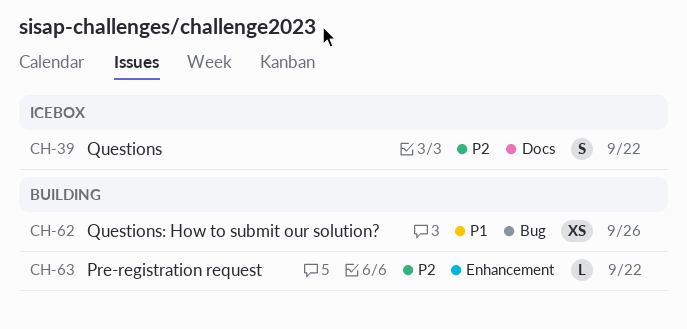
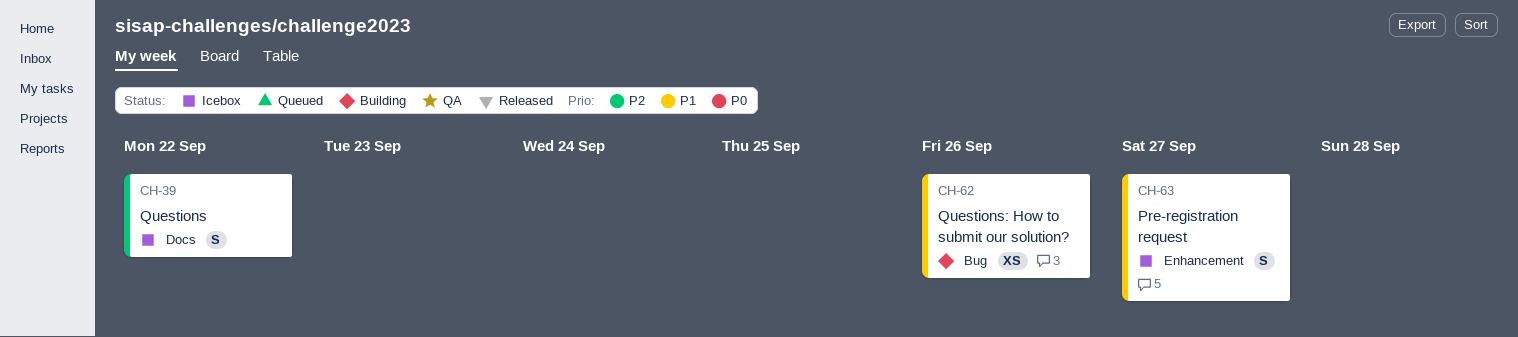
CH-63, status: Building -> Icebox
CH-63, priority: P2 -> P1
CH-63, estimate: L -> S
CH-63, due: Sep 22 -> Sep 27

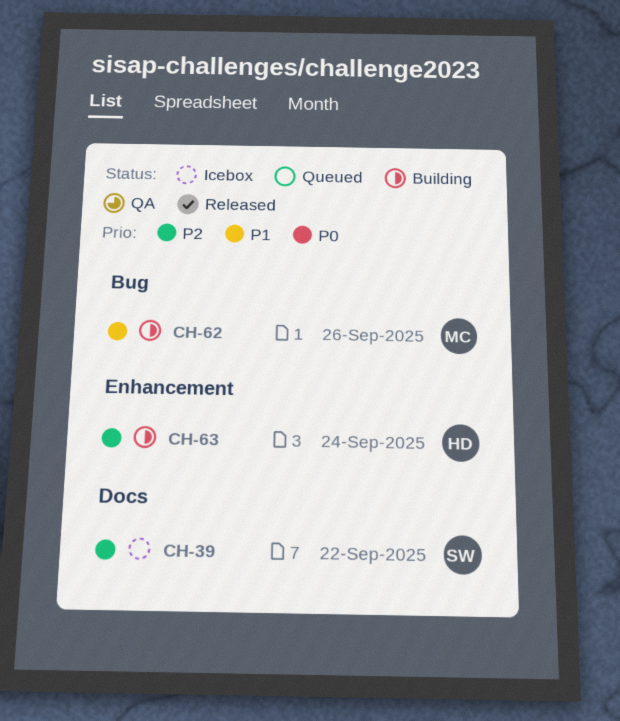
CH-63, status: Icebox -> Building
CH-63, priority: P1 -> P2
CH-63, due: Sep 27 -> Sep 24

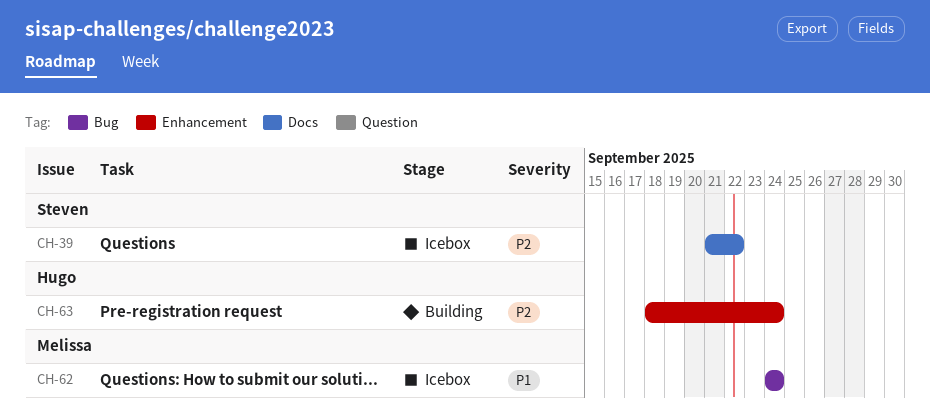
CH-62, status: Building -> Icebox
CH-62, due: Sep 26 -> Sep 24

